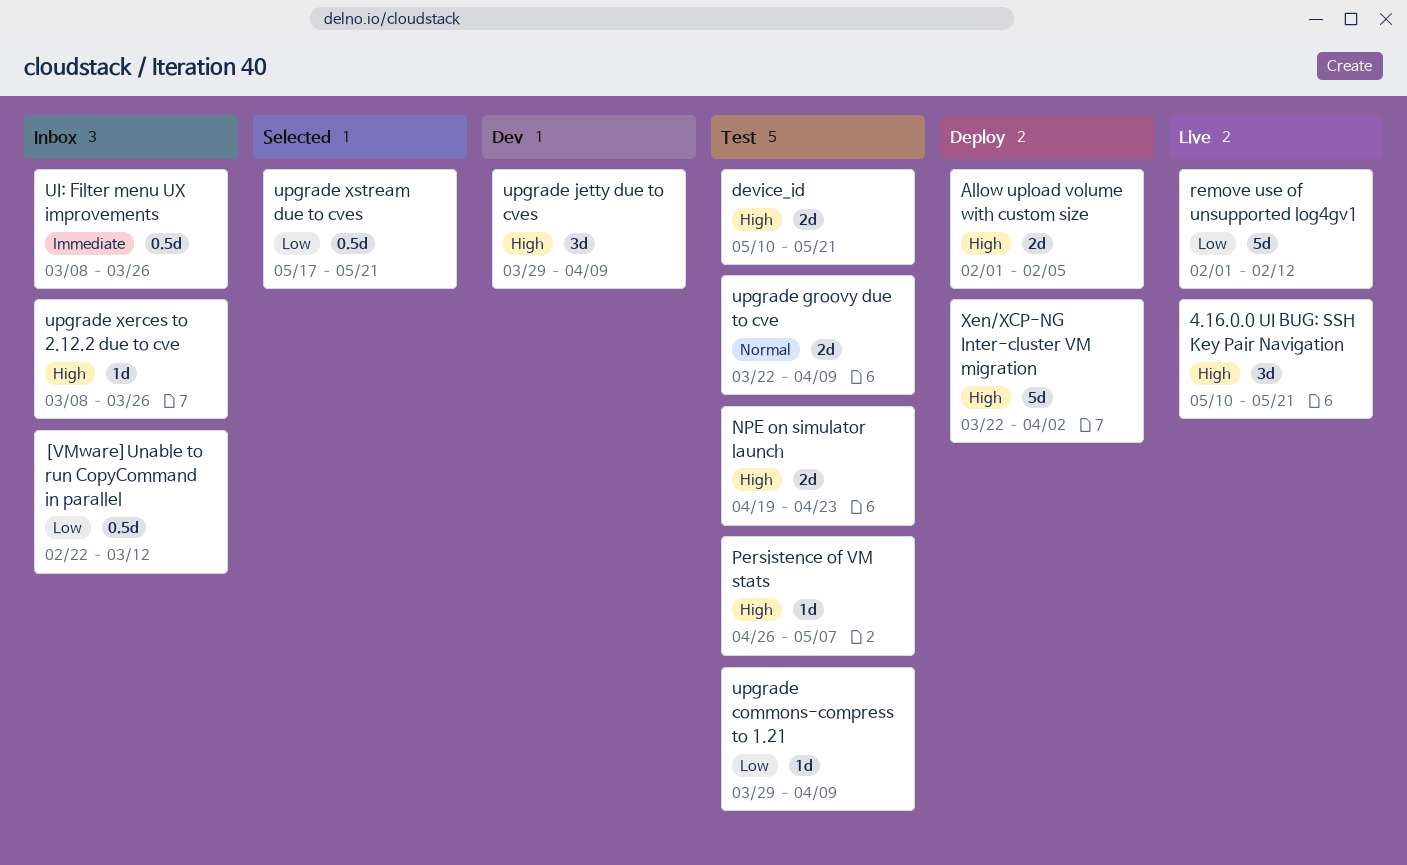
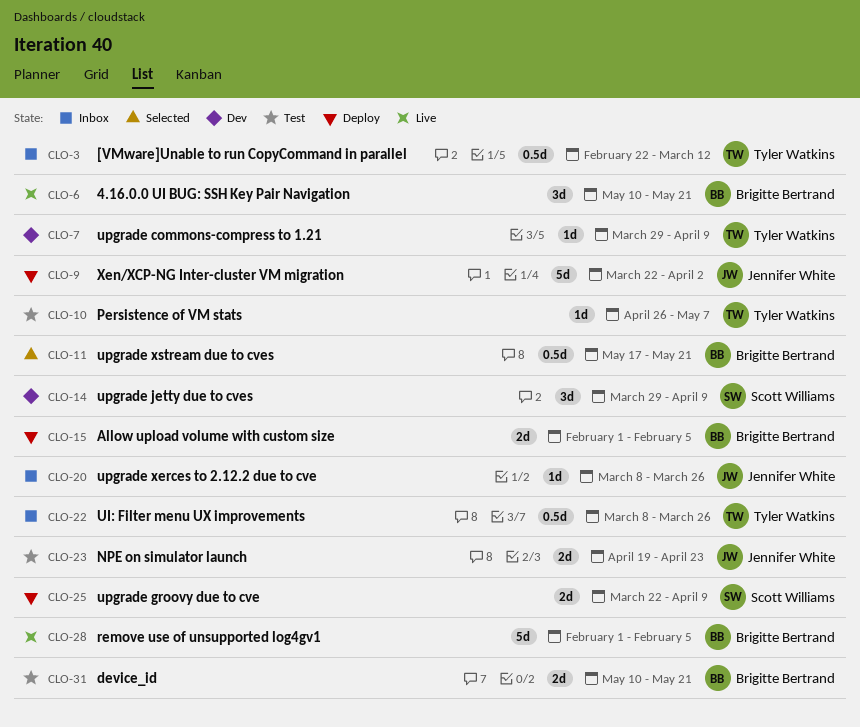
remove use of unsupported log4gv1, due: Feb 12 -> Feb 5
upgrade commons-compress to 1.21, status: Test -> Dev
upgrade groovy due to cve, status: Test -> Deploy

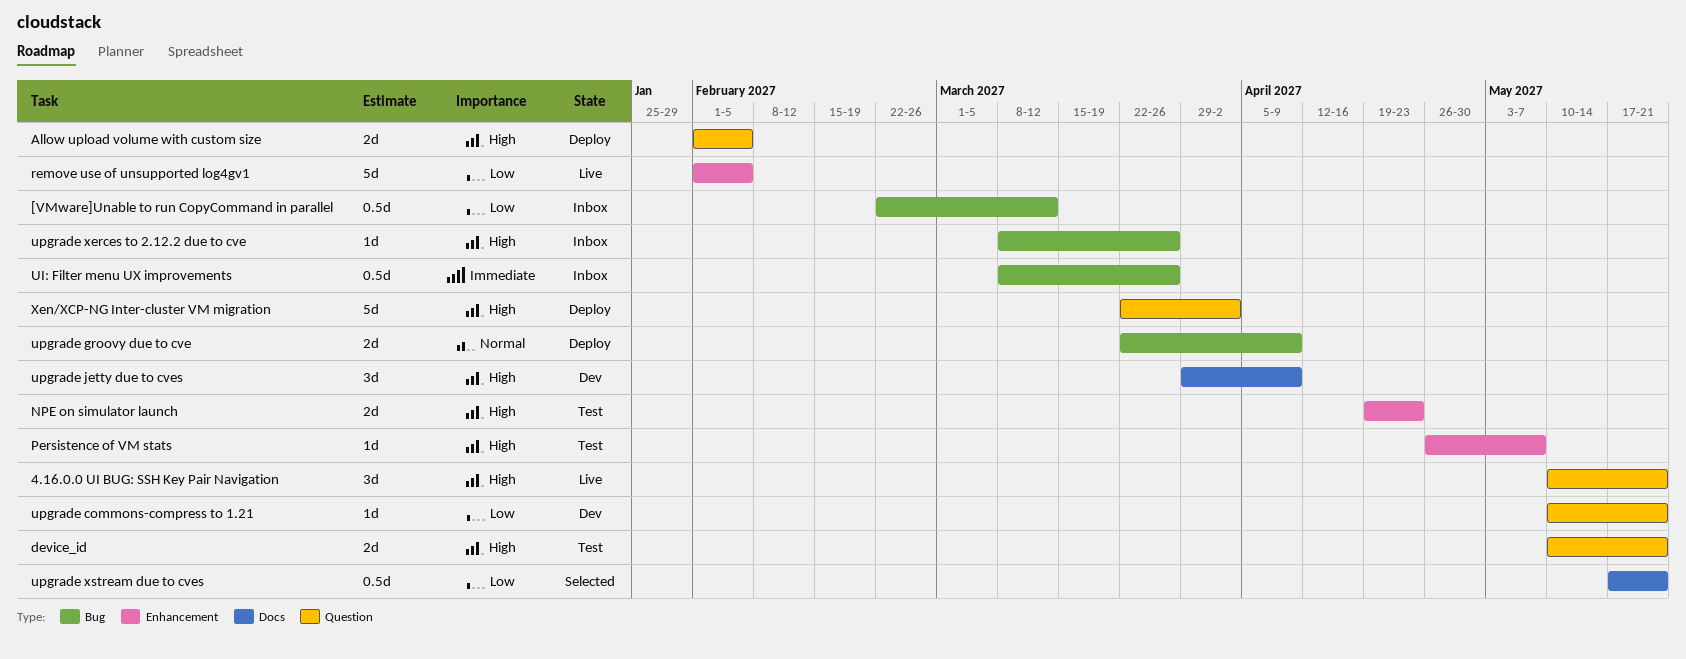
upgrade commons-compress to 1.21, start: Mar 29 -> May 10
upgrade commons-compress to 1.21, due: Apr 9 -> May 21

